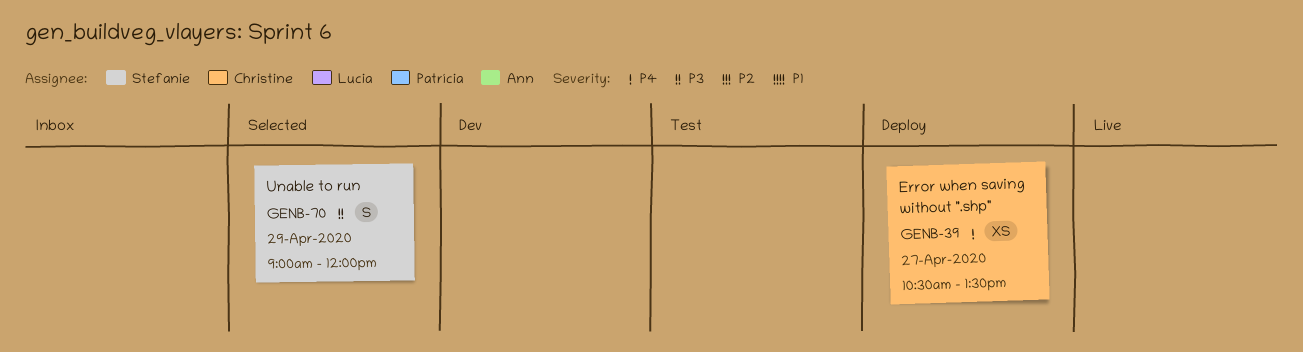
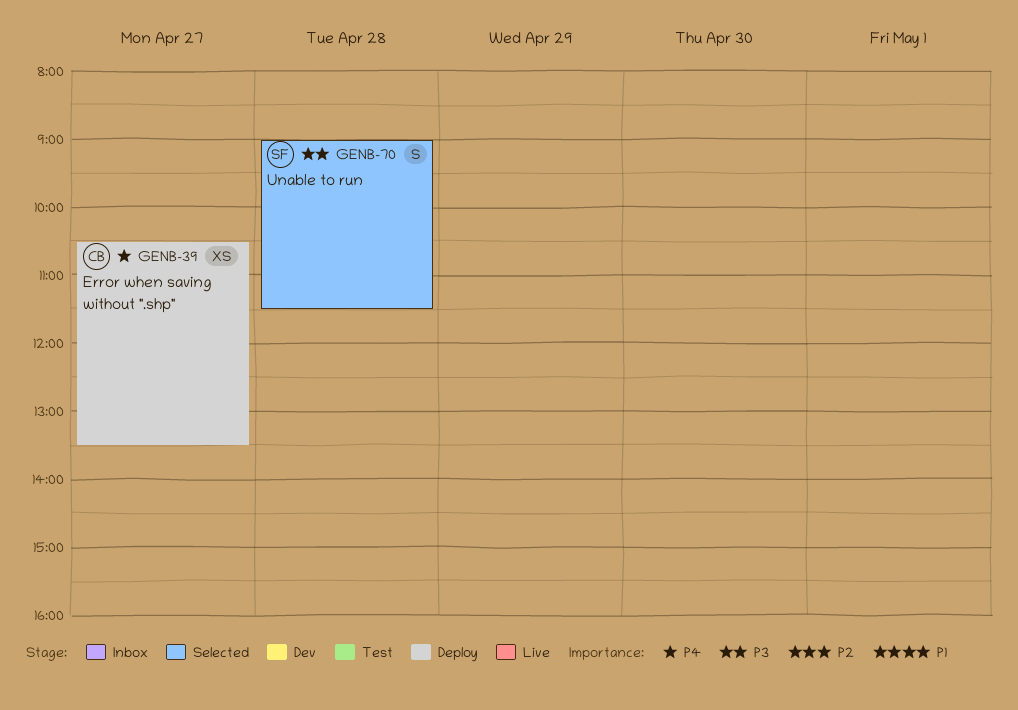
GENB-70, day: Apr 29 -> Apr 28
GENB-70, ends: 12:00 -> 11:30

